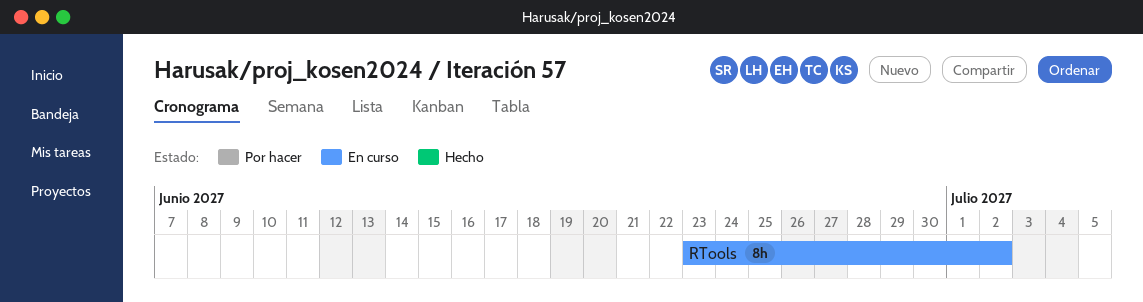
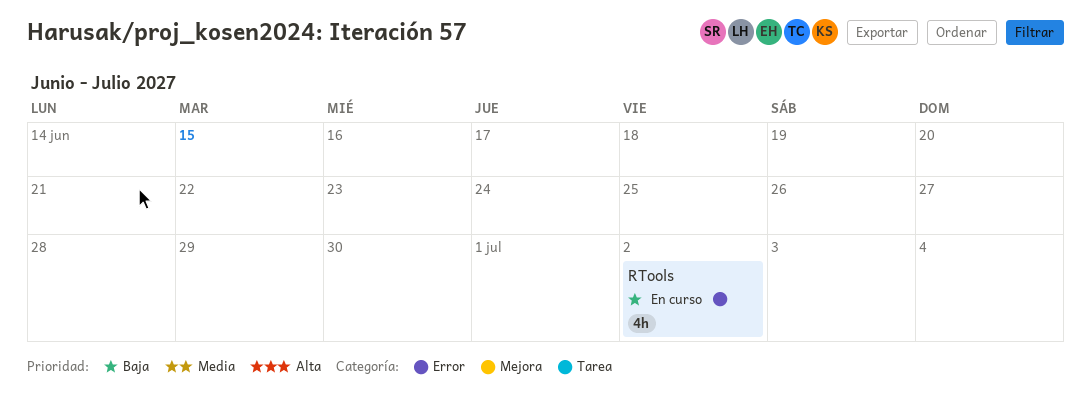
RTools, estimate: 8h -> 4h

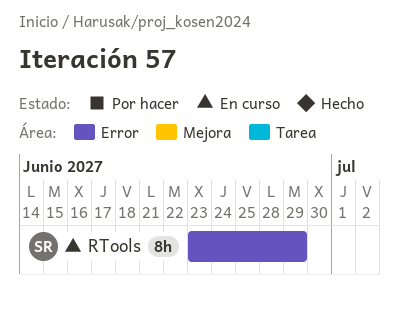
RTools, estimate: 4h -> 8h
RTools, due: Jul 2 -> Jun 29

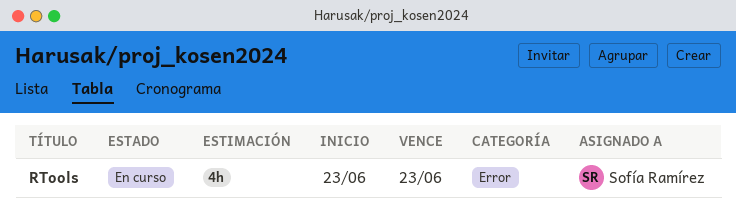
RTools, estimate: 8h -> 4h
RTools, due: Jun 29 -> Jun 23

